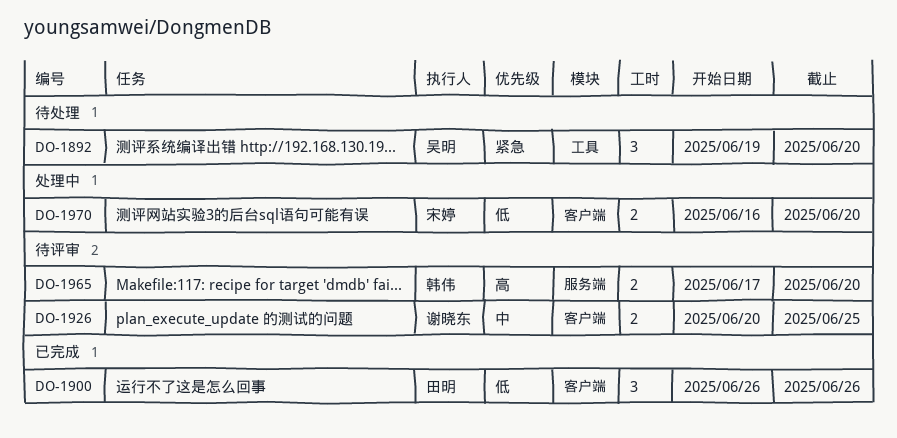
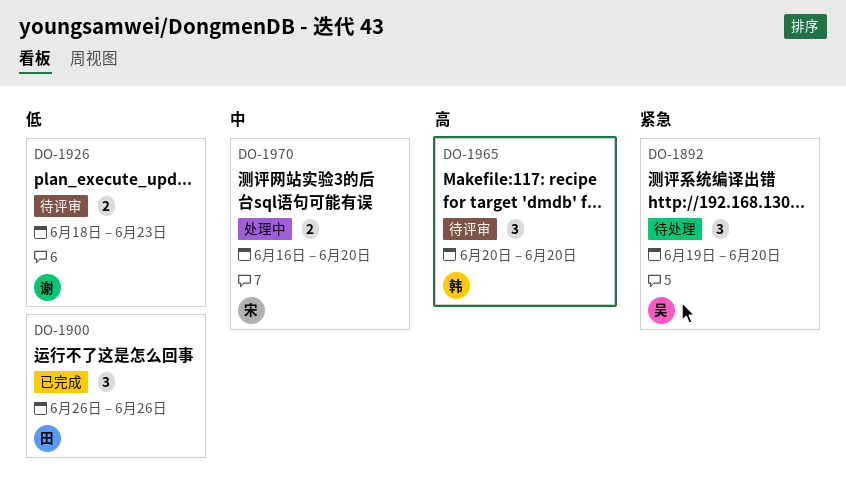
DO-1926, priority: 中 -> 低
DO-1926, start: Jun 20 -> Jun 18
DO-1926, due: Jun 25 -> Jun 23
DO-1965, estimate: 2 -> 3
DO-1965, start: Jun 17 -> Jun 20
DO-1970, priority: 低 -> 中

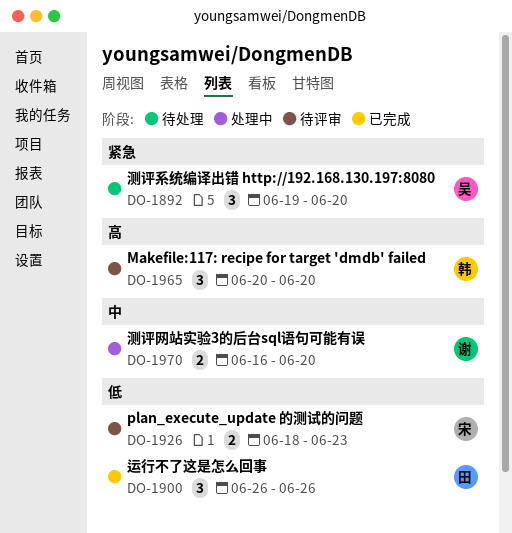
DO-1926, owner: 谢 -> 宋
DO-1970, owner: 宋 -> 谢

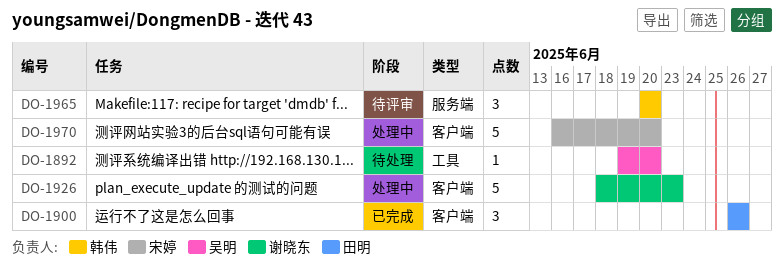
DO-1892, estimate: 3 -> 1
DO-1926, status: 待评审 -> 处理中
DO-1926, owner: 宋婷 -> 谢晓东
DO-1926, estimate: 2 -> 5
DO-1970, owner: 谢晓东 -> 宋婷
DO-1970, estimate: 2 -> 5

